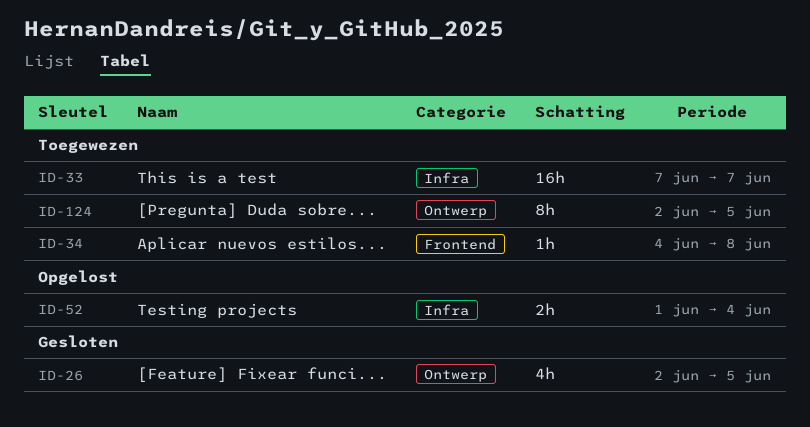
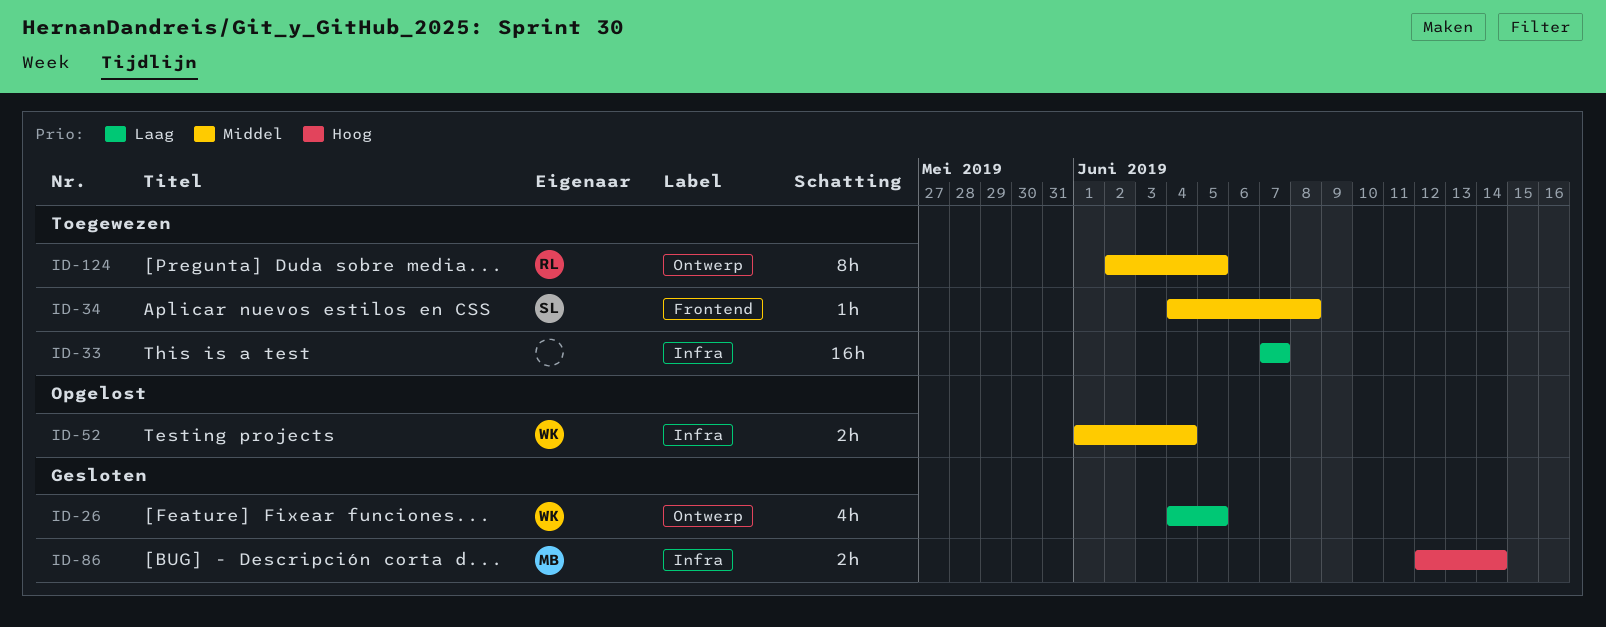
ID-26, start: Jun 2 -> Jun 4
ID-86: none -> present

